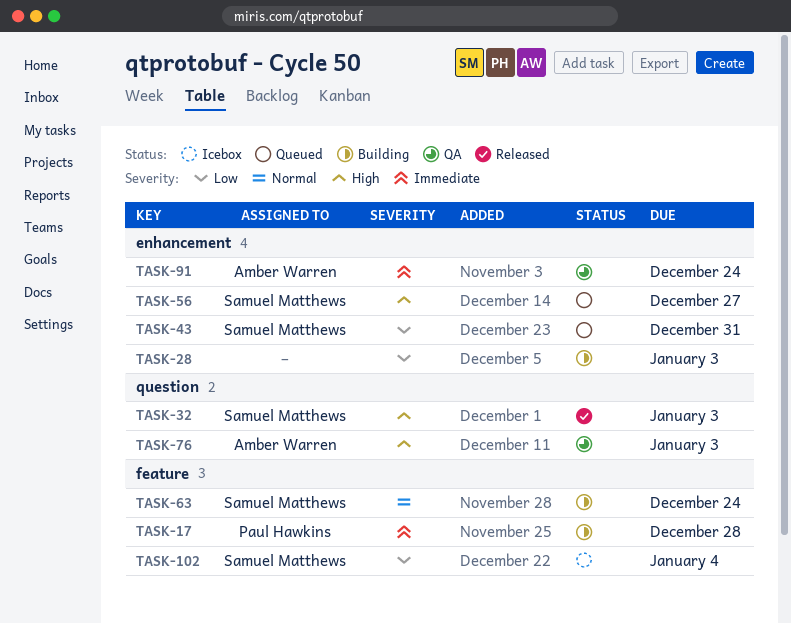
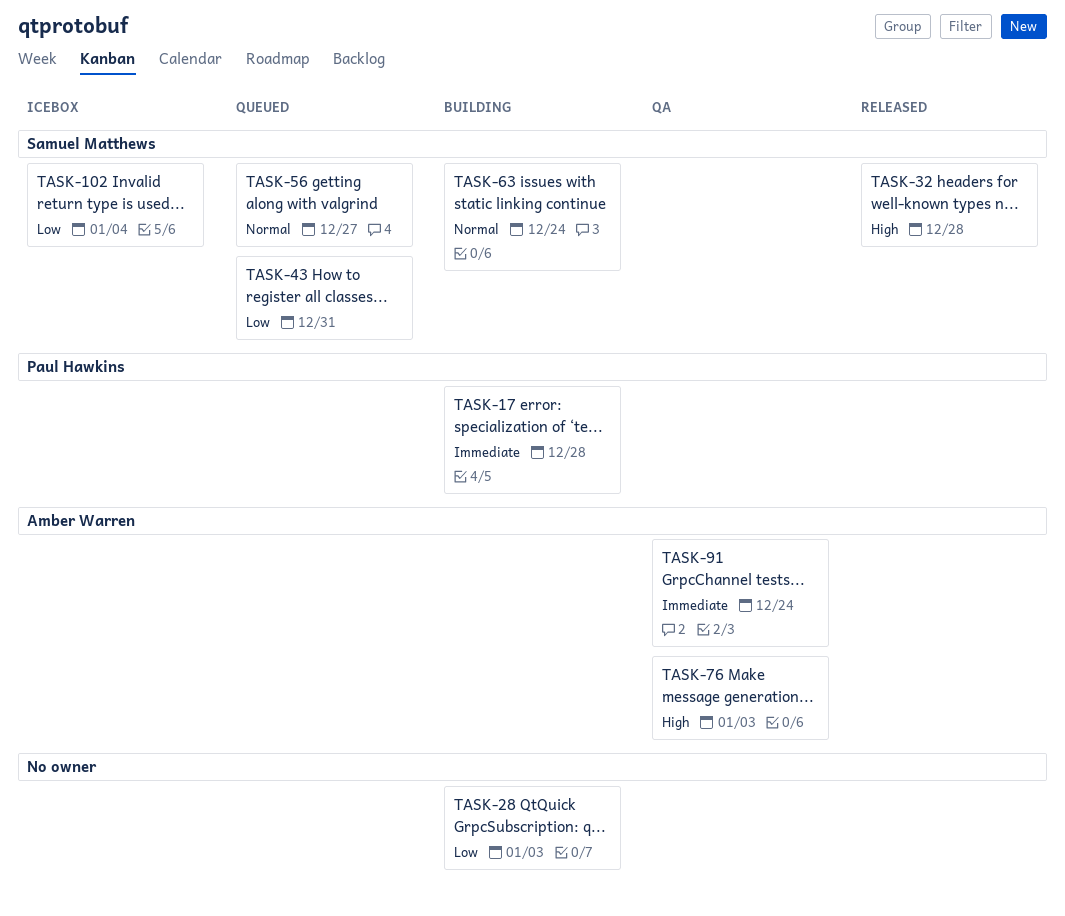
TASK-32, due: Jan 3 -> Dec 28
TASK-56, priority: High -> Normal

